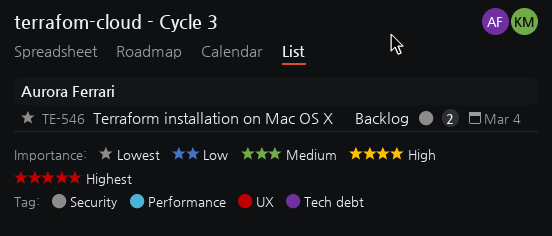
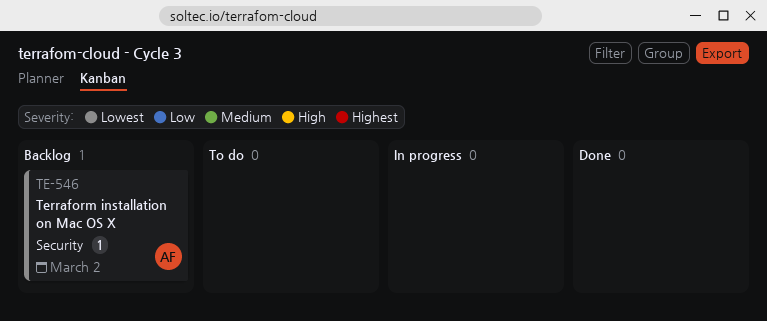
TE-546, estimate: 2 -> 1
TE-546, due: Mar 4 -> Mar 2

